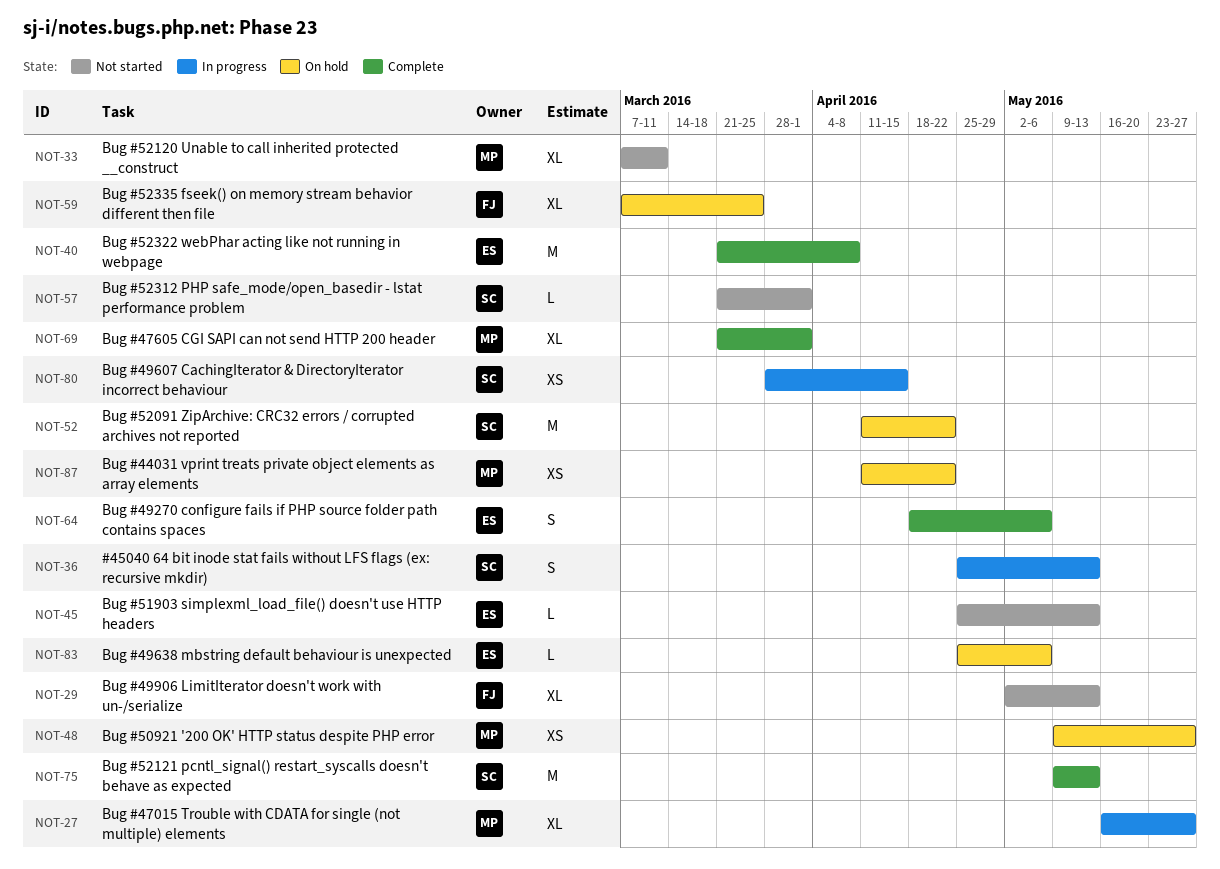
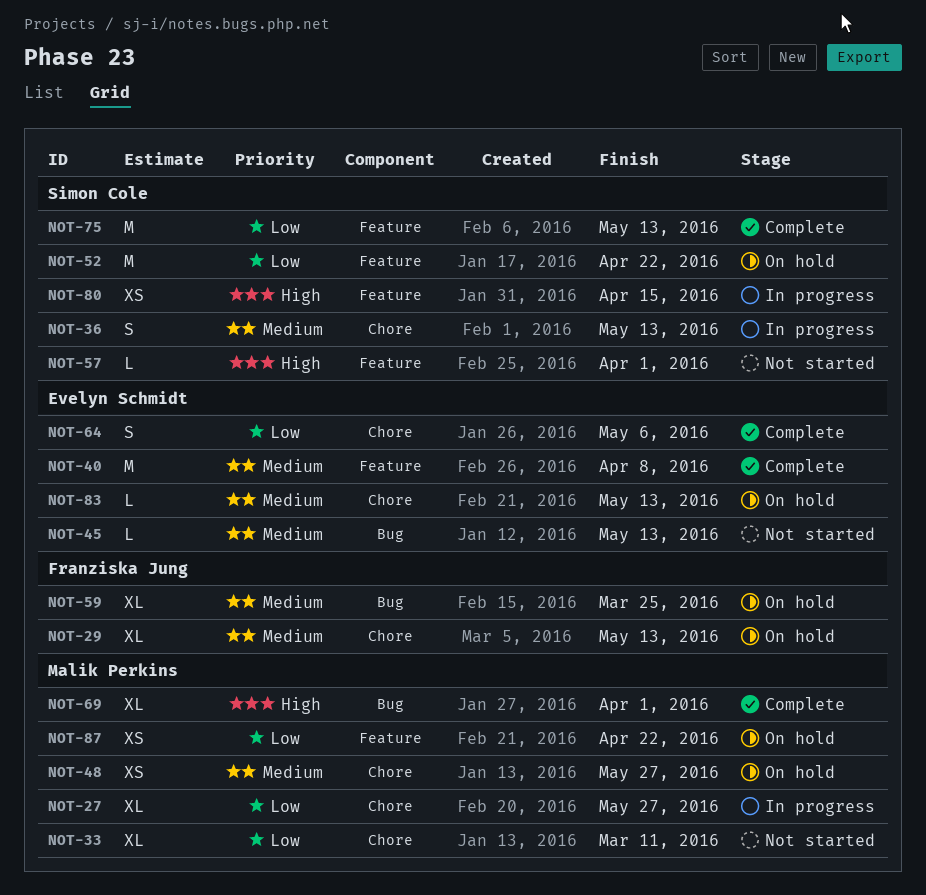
NOT-29, status: Not started -> On hold
NOT-83, due: May 6 -> May 13

